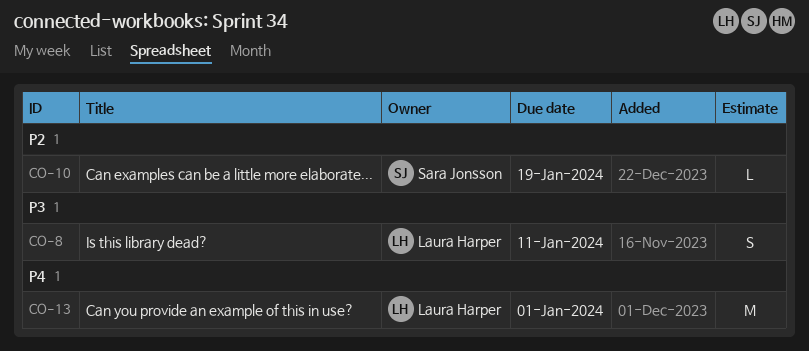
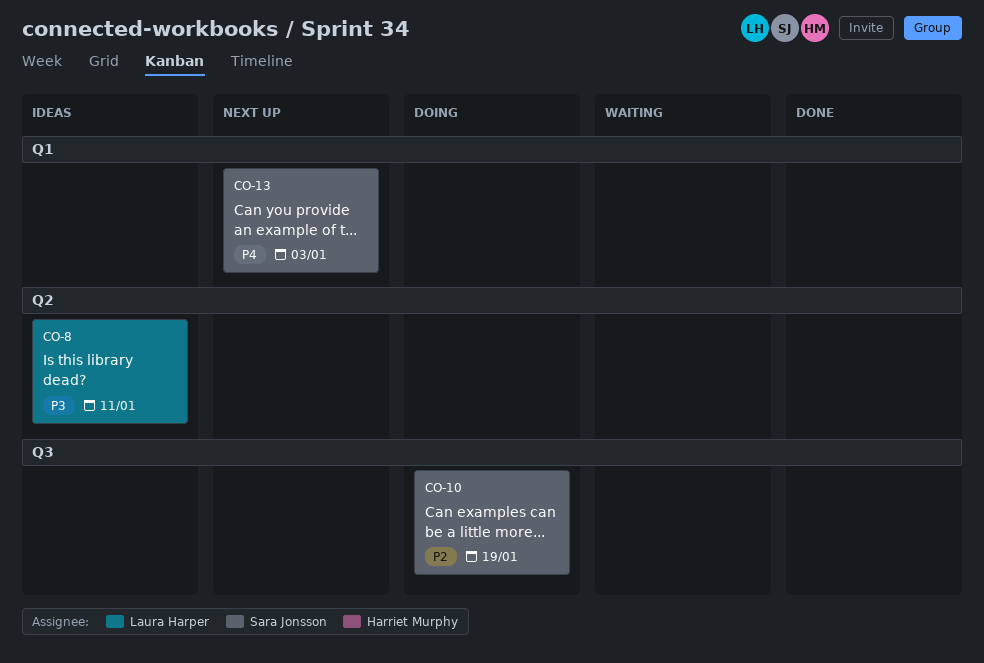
CO-13, owner: Laura Harper -> Sara Jonsson
CO-13, due: Jan 1 -> Jan 3

